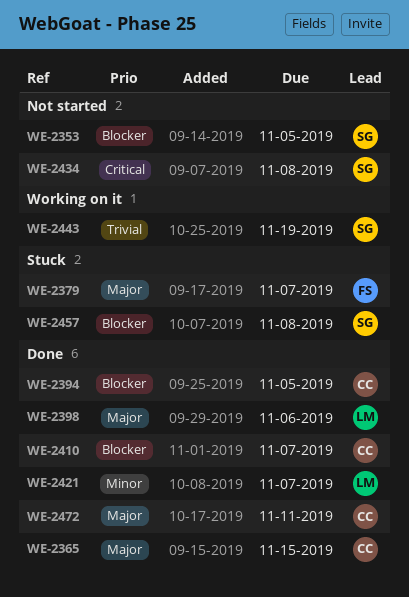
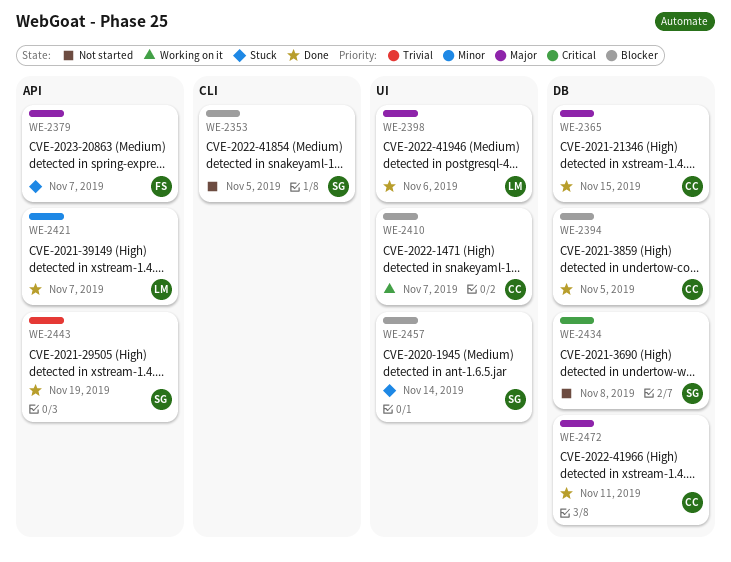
WE-2410, status: Done -> Working on it
WE-2443, status: Working on it -> Done
WE-2457, due: Nov 8 -> Nov 14

